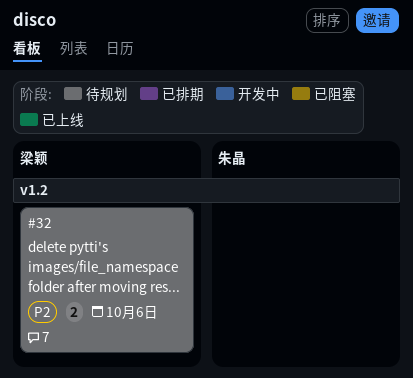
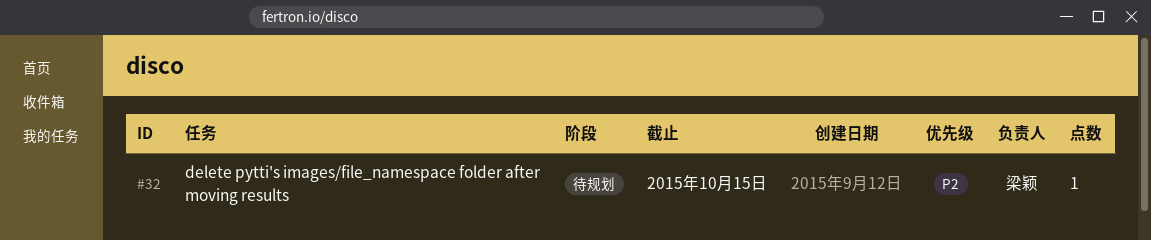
#32, estimate: 2 -> 1
#32, due: Oct 6 -> Oct 15

